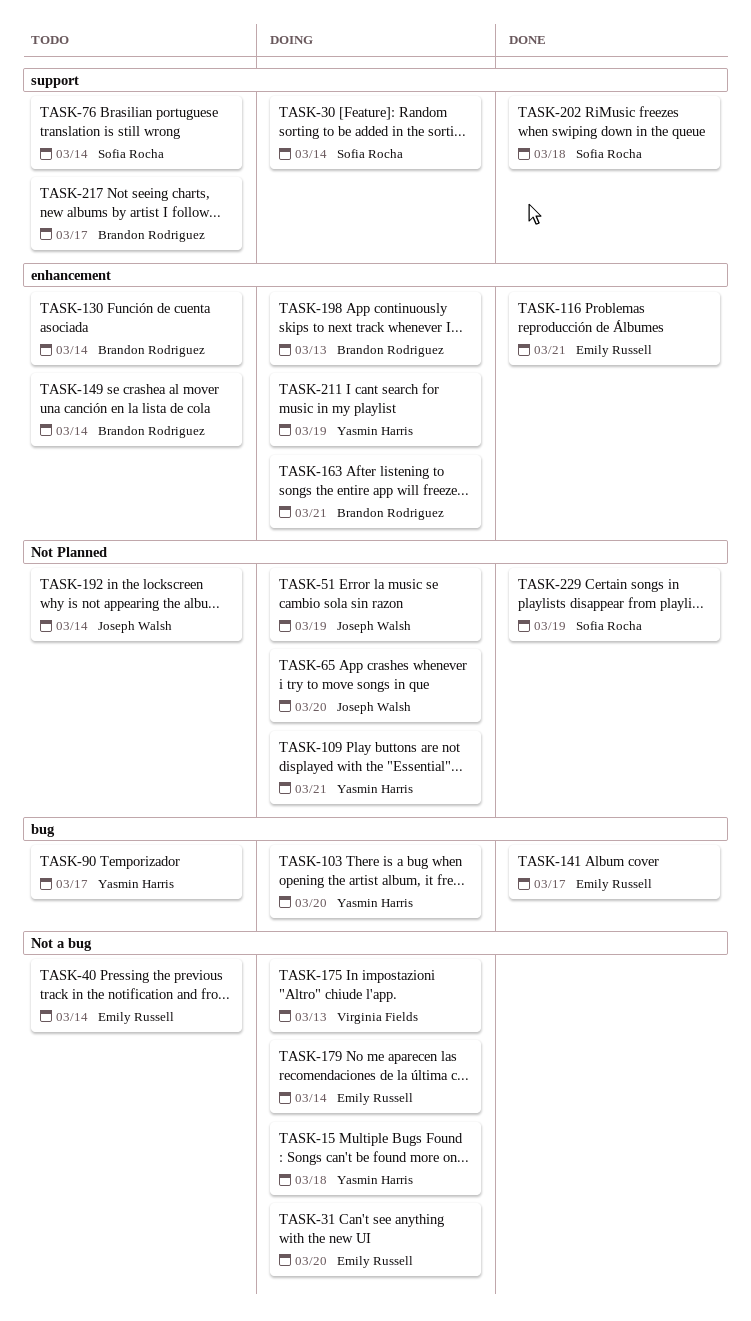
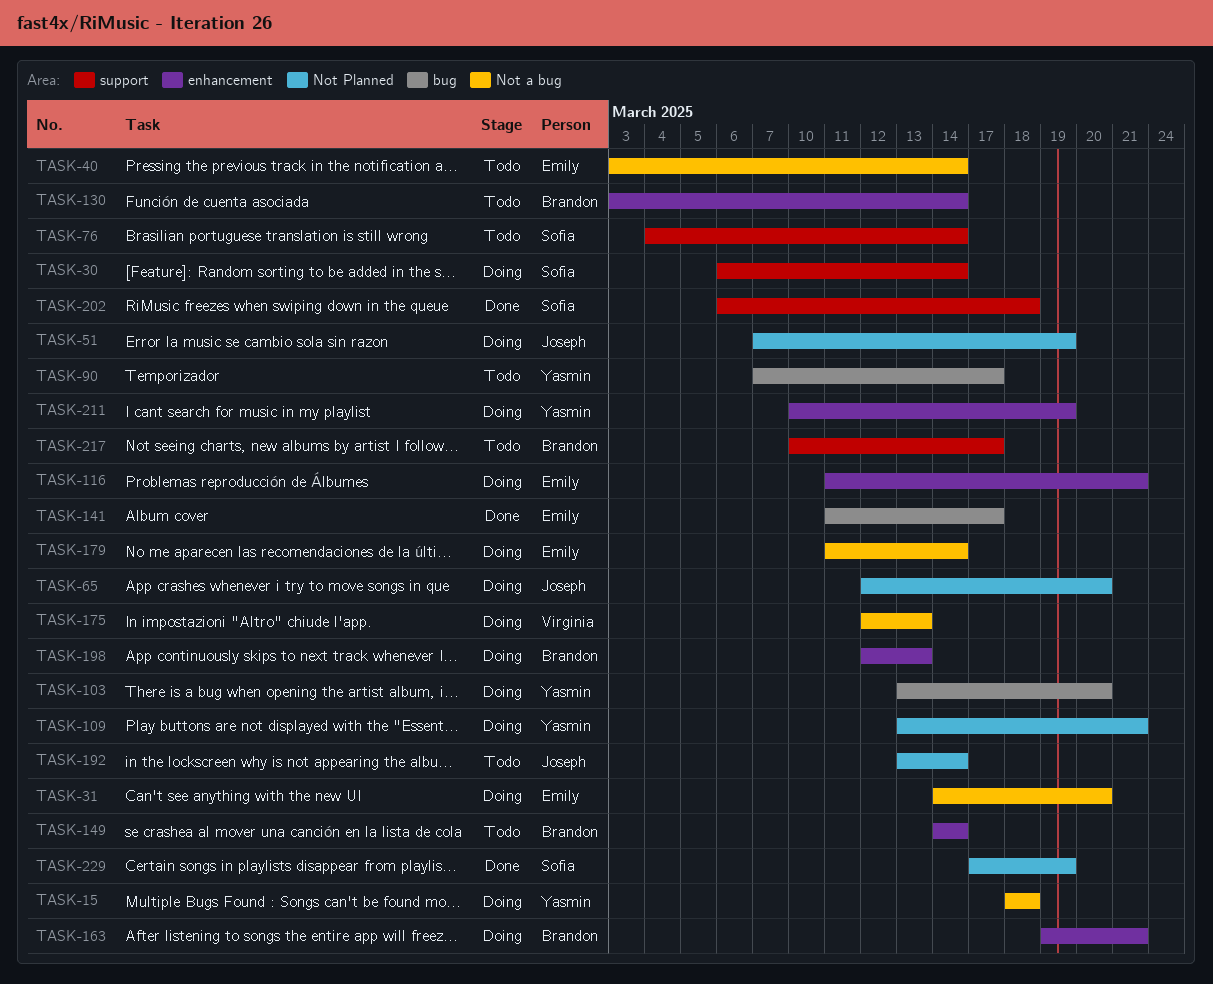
TASK-116, status: Done -> Doing

